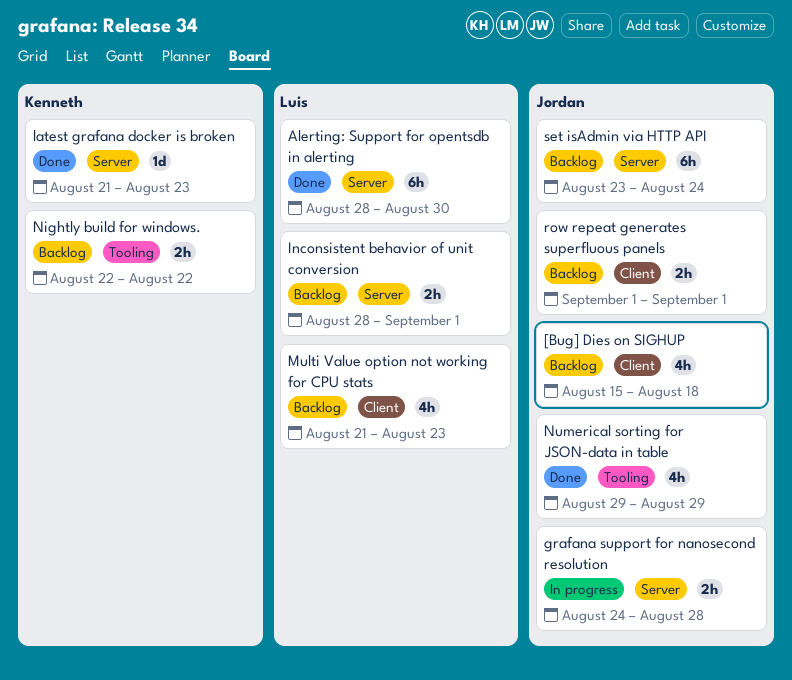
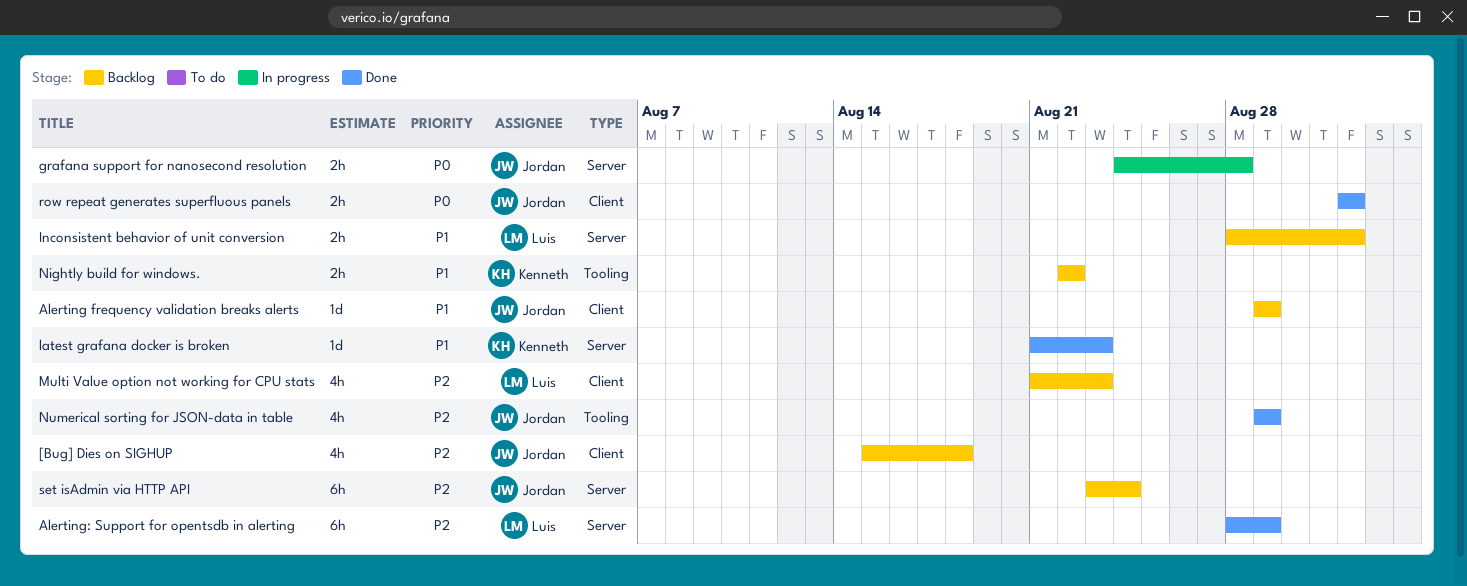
Alerting frequency validation breaks alerts: none -> present
Alerting: Support for opentsdb in alerting, due: Aug 30 -> Aug 29
row repeat generates superfluous panels, status: Backlog -> Done

